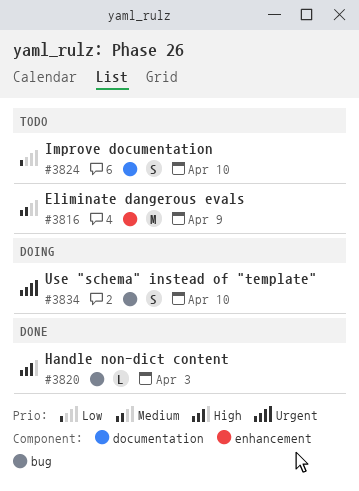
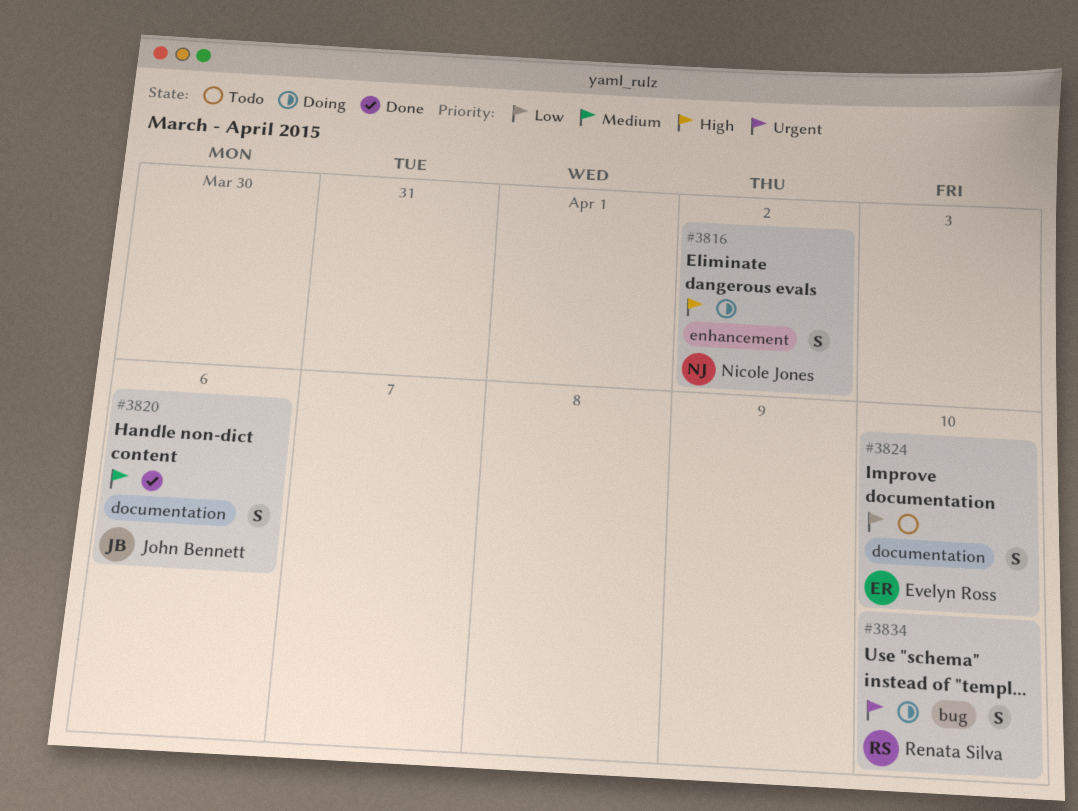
#3816, status: Todo -> Doing
#3816, priority: Medium -> High
#3816, estimate: M -> S
#3816, due: Apr 9 -> Apr 2
#3820, priority: High -> Medium
#3820, label: bug -> documentation
#3820, estimate: L -> S
#3820, due: Apr 3 -> Apr 6

